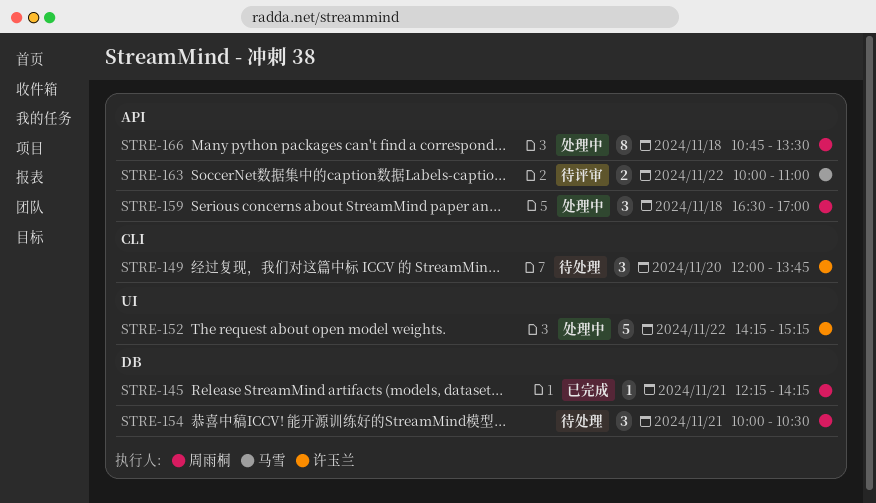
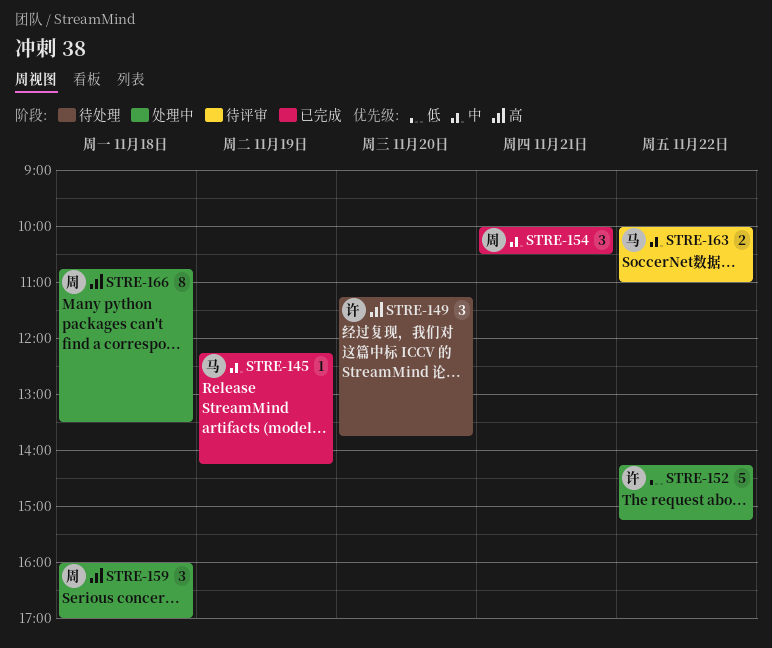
STRE-145, owner: 周雨桐 -> 马雪
STRE-145, day: Nov 21 -> Nov 19
STRE-149, begins: 12:00 -> 11:15
STRE-154, status: 待处理 -> 已完成
STRE-159, begins: 16:30 -> 16:00

